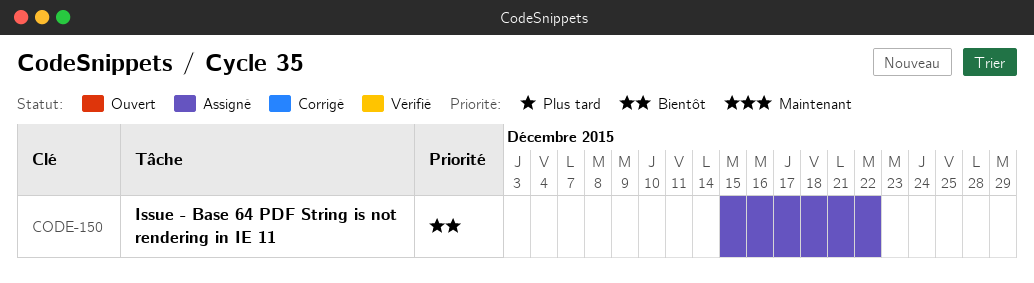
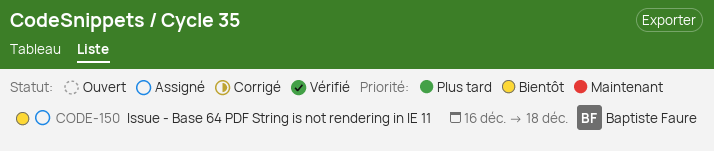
CODE-150, start: Dec 15 -> Dec 16
CODE-150, due: Dec 22 -> Dec 18

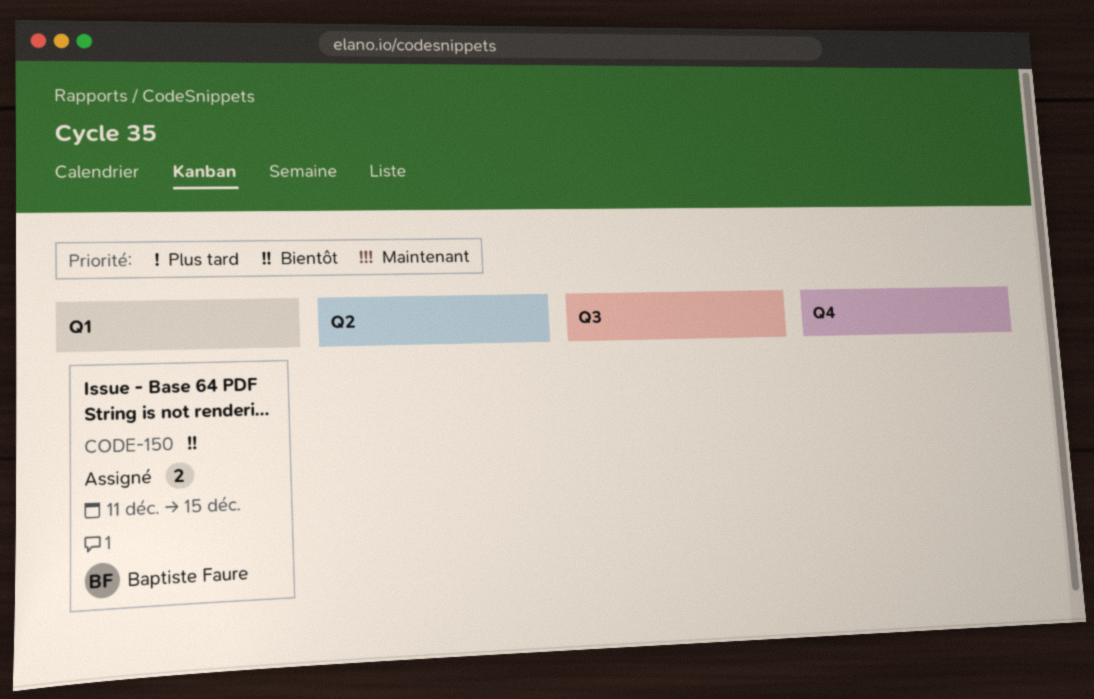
CODE-150, start: Dec 16 -> Dec 11
CODE-150, due: Dec 18 -> Dec 15

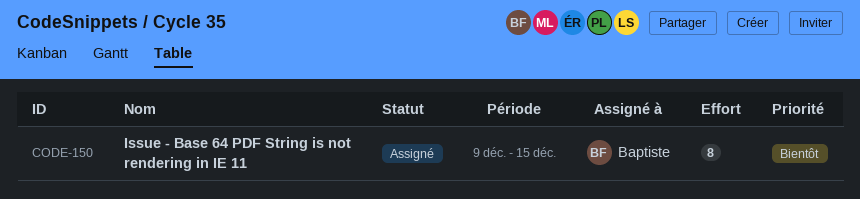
CODE-150, estimate: 2 -> 8
CODE-150, start: Dec 11 -> Dec 9

